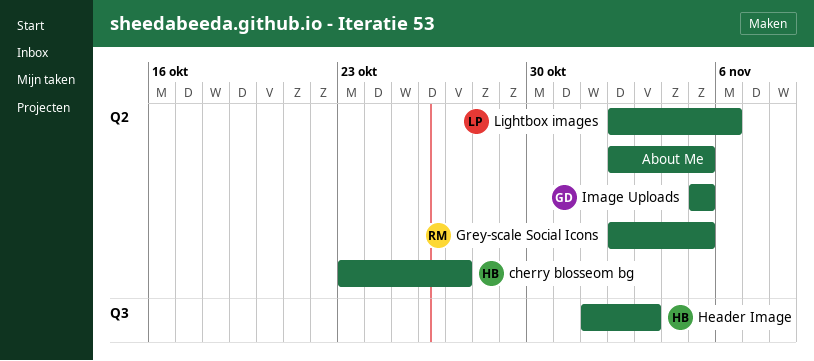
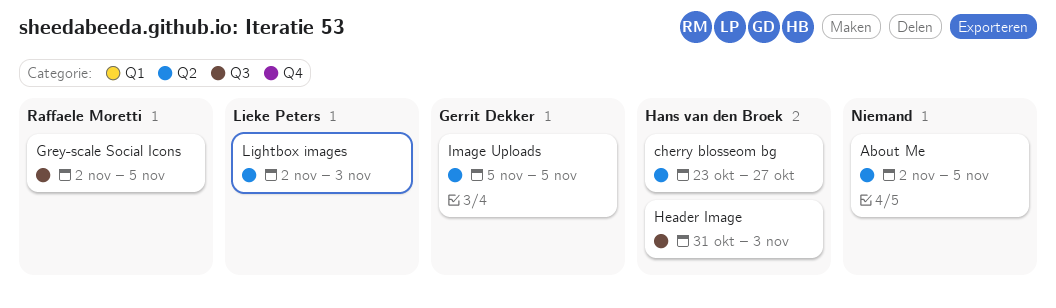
Grey-scale Social Icons, label: Q2 -> Q3
Header Image, start: Nov 1 -> Oct 31
Lightbox images, due: Nov 6 -> Nov 3

